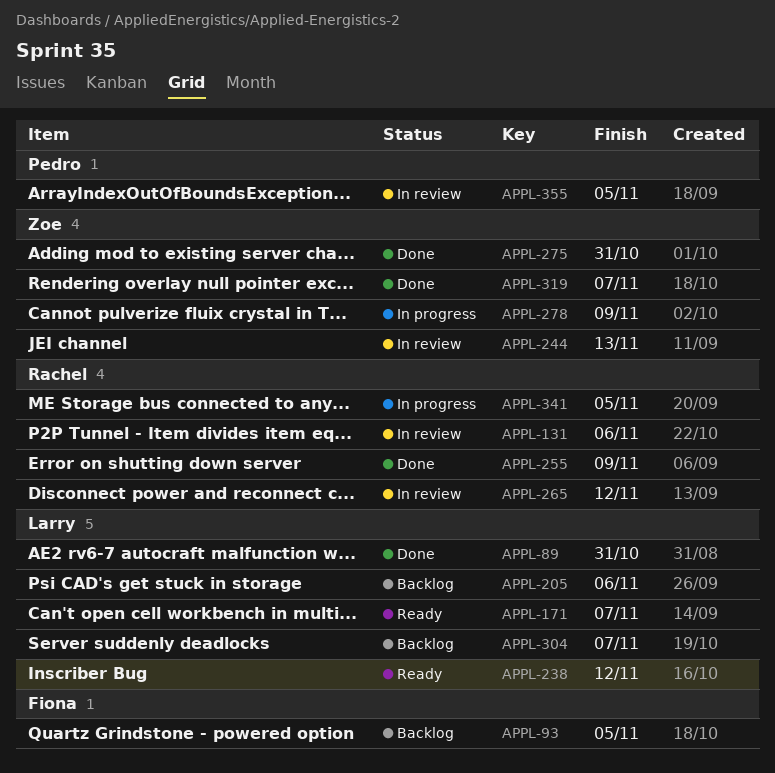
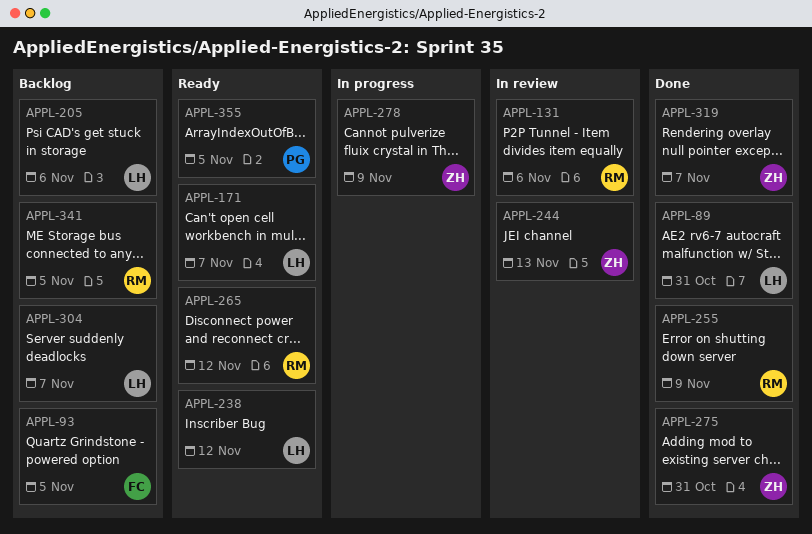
APPL-265, status: In review -> Ready
APPL-341, status: In progress -> Backlog
APPL-355, status: In review -> Ready

